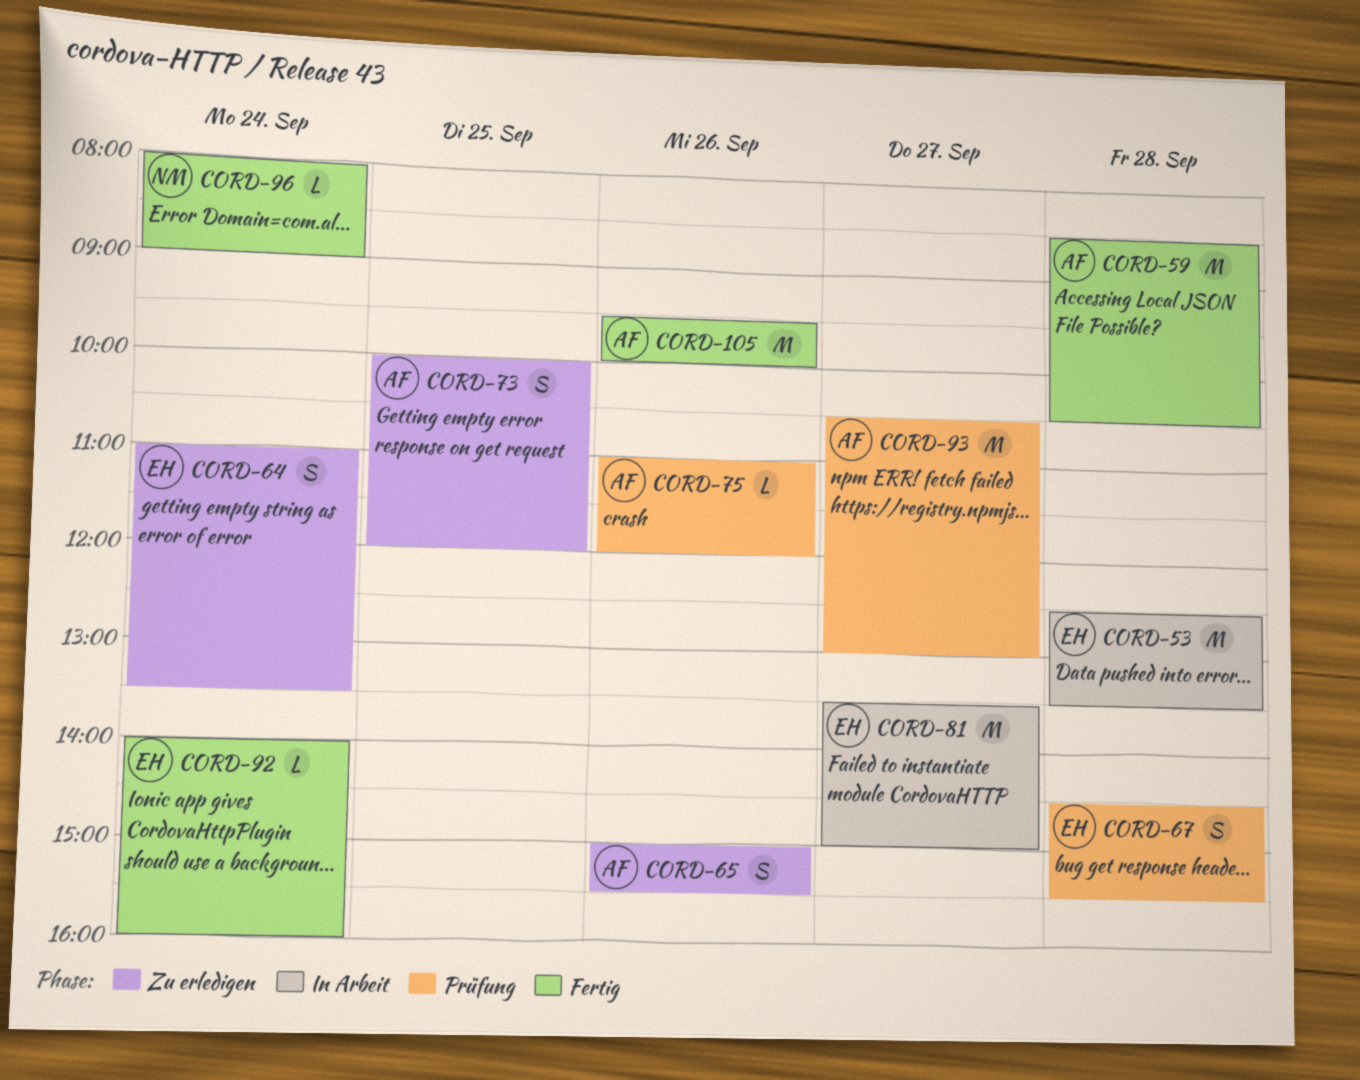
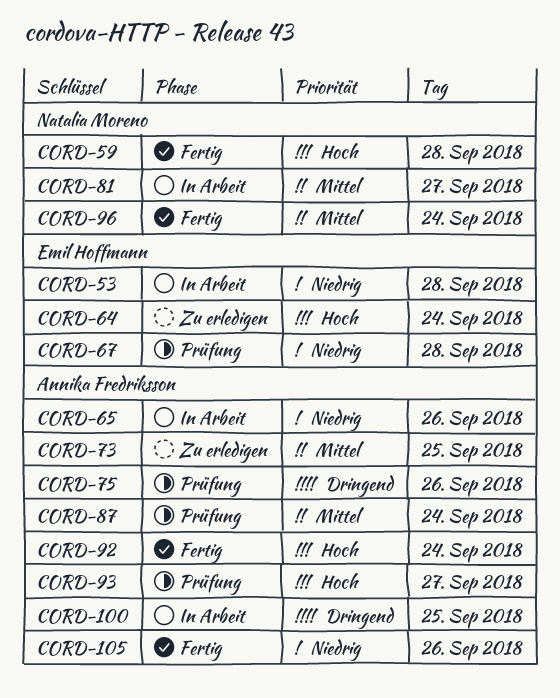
CORD-59, owner: Annika Fredriksson -> Natalia Moreno
CORD-65, status: Zu erledigen -> In Arbeit
CORD-81, owner: Emil Hoffmann -> Natalia Moreno
CORD-87: none -> present
CORD-92, owner: Emil Hoffmann -> Annika Fredriksson
CORD-100: none -> present

